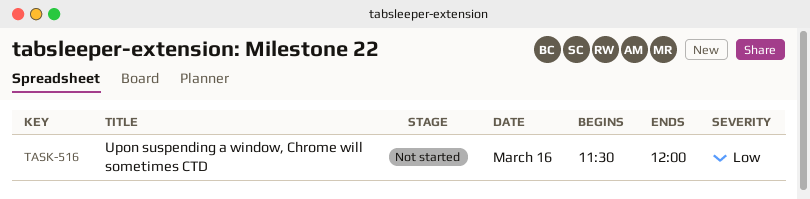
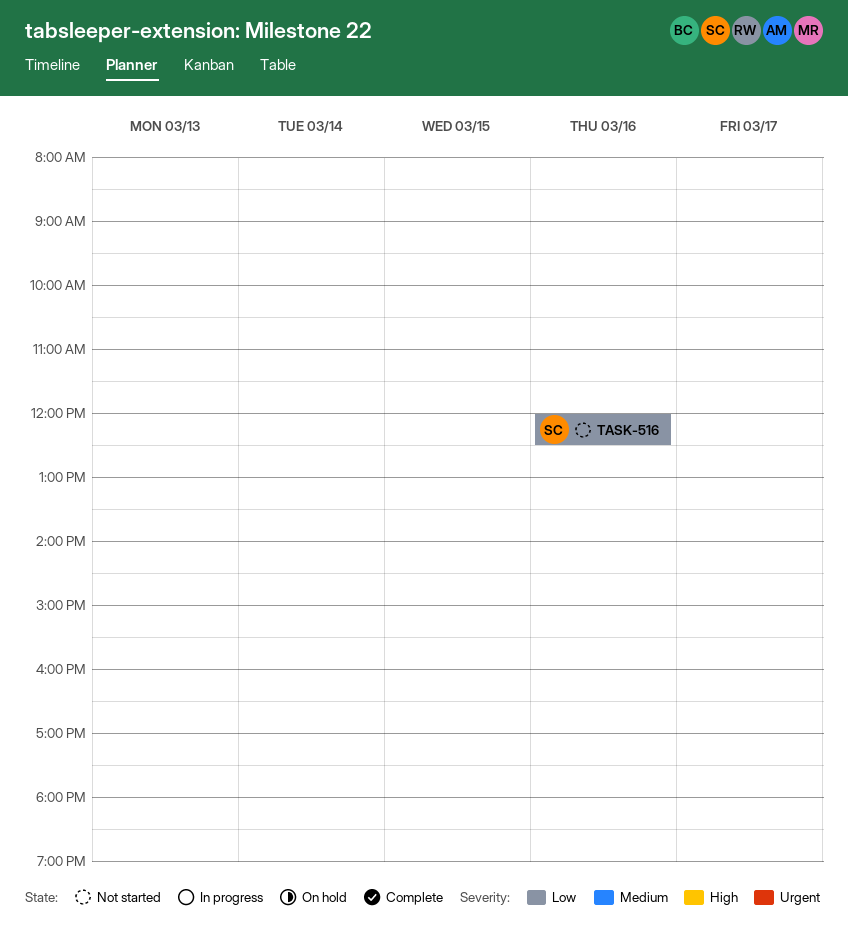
TASK-516, begins: 11:30 -> 12:00
TASK-516, ends: 12:00 -> 12:30

